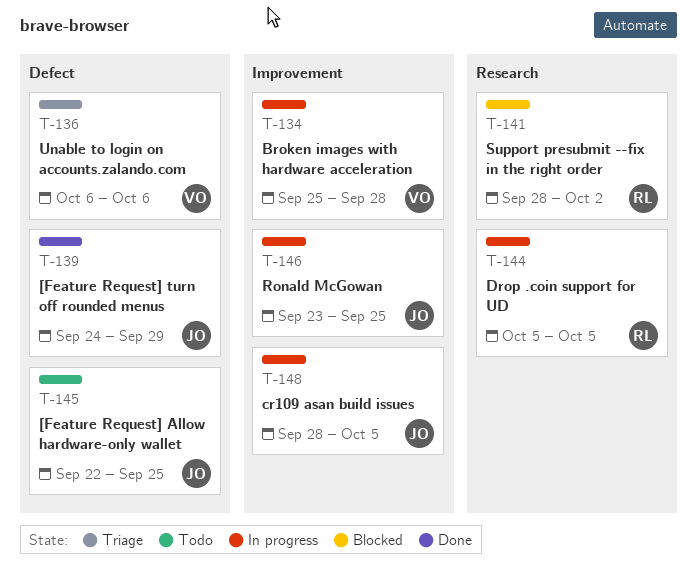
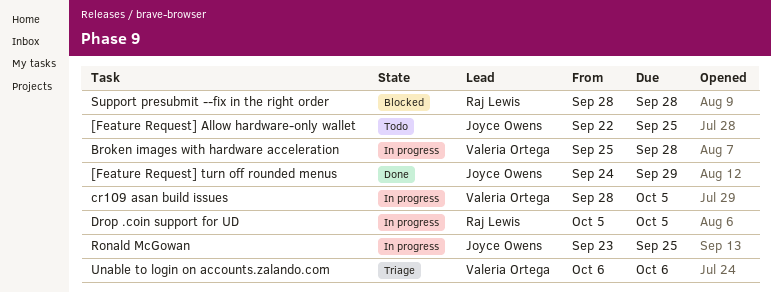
cr109 asan build issues, owner: Joyce Owens -> Valeria Ortega
Support presubmit --fix in the right order, due: Oct 2 -> Sep 28

